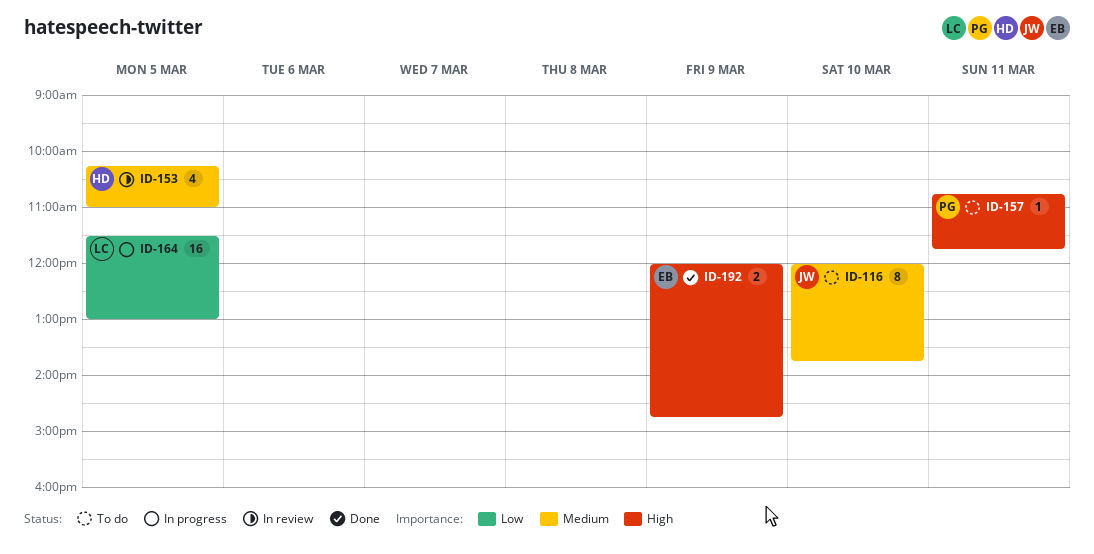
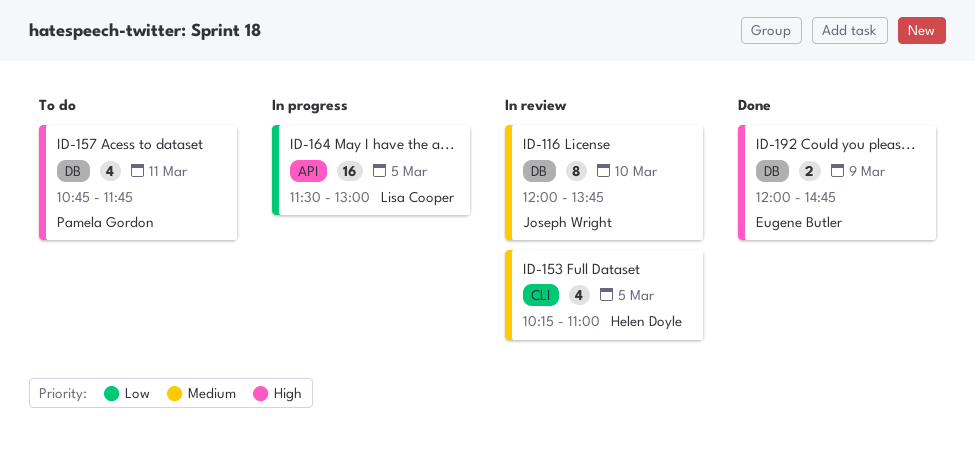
ID-116, status: To do -> In review
ID-157, estimate: 1 -> 4

